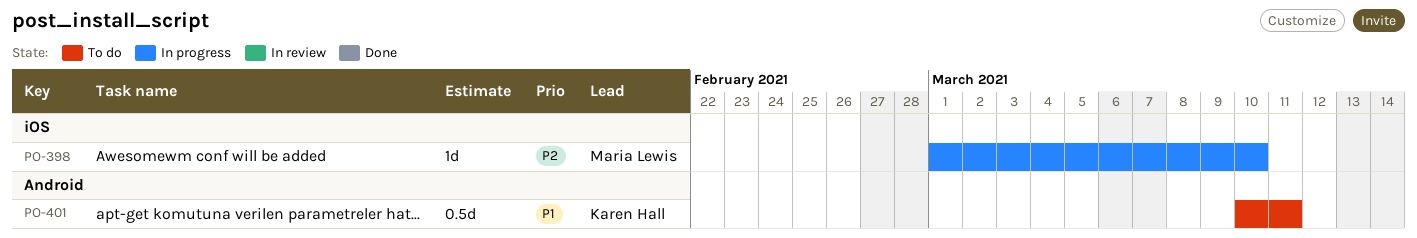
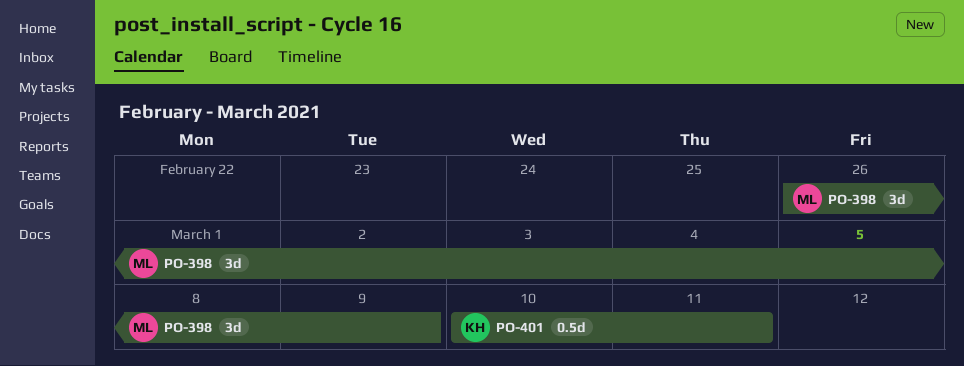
PO-398, estimate: 1d -> 3d
PO-398, start: Mar 1 -> Feb 26
PO-398, due: Mar 10 -> Mar 9

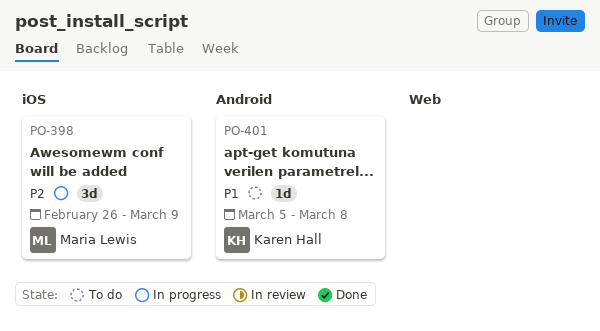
PO-401, estimate: 0.5d -> 1d
PO-401, start: Mar 10 -> Mar 5
PO-401, due: Mar 11 -> Mar 8

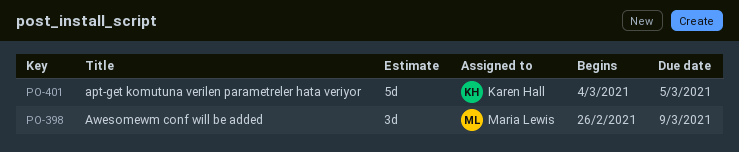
PO-401, estimate: 1d -> 5d
PO-401, start: Mar 5 -> Mar 4
PO-401, due: Mar 8 -> Mar 5

